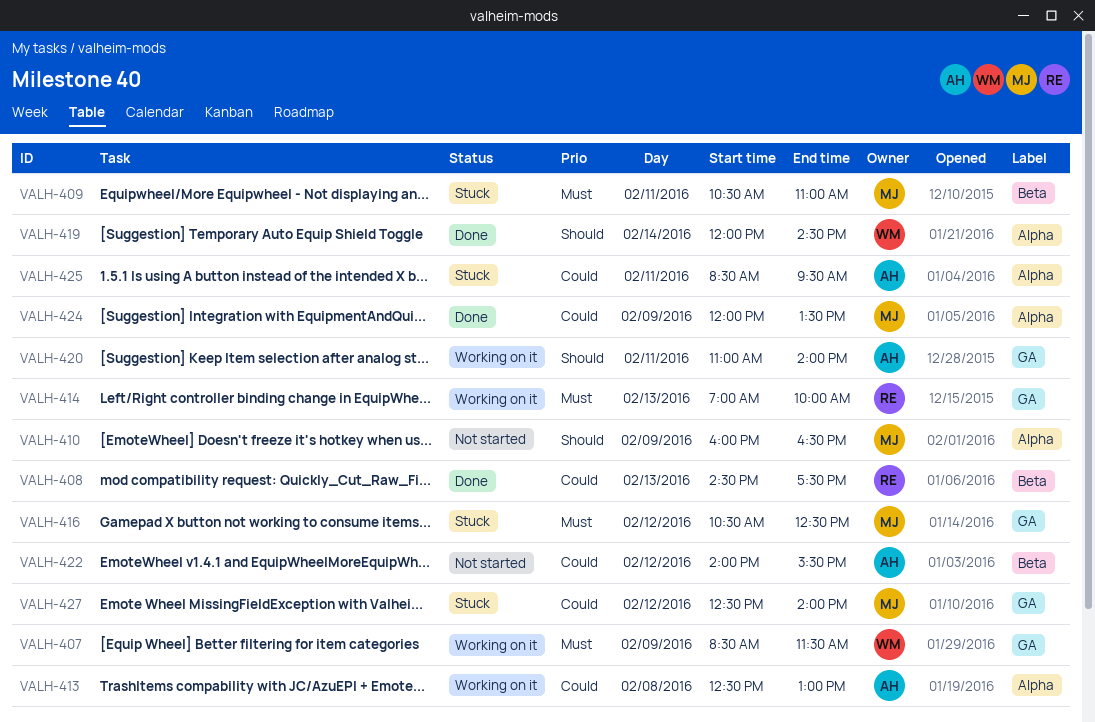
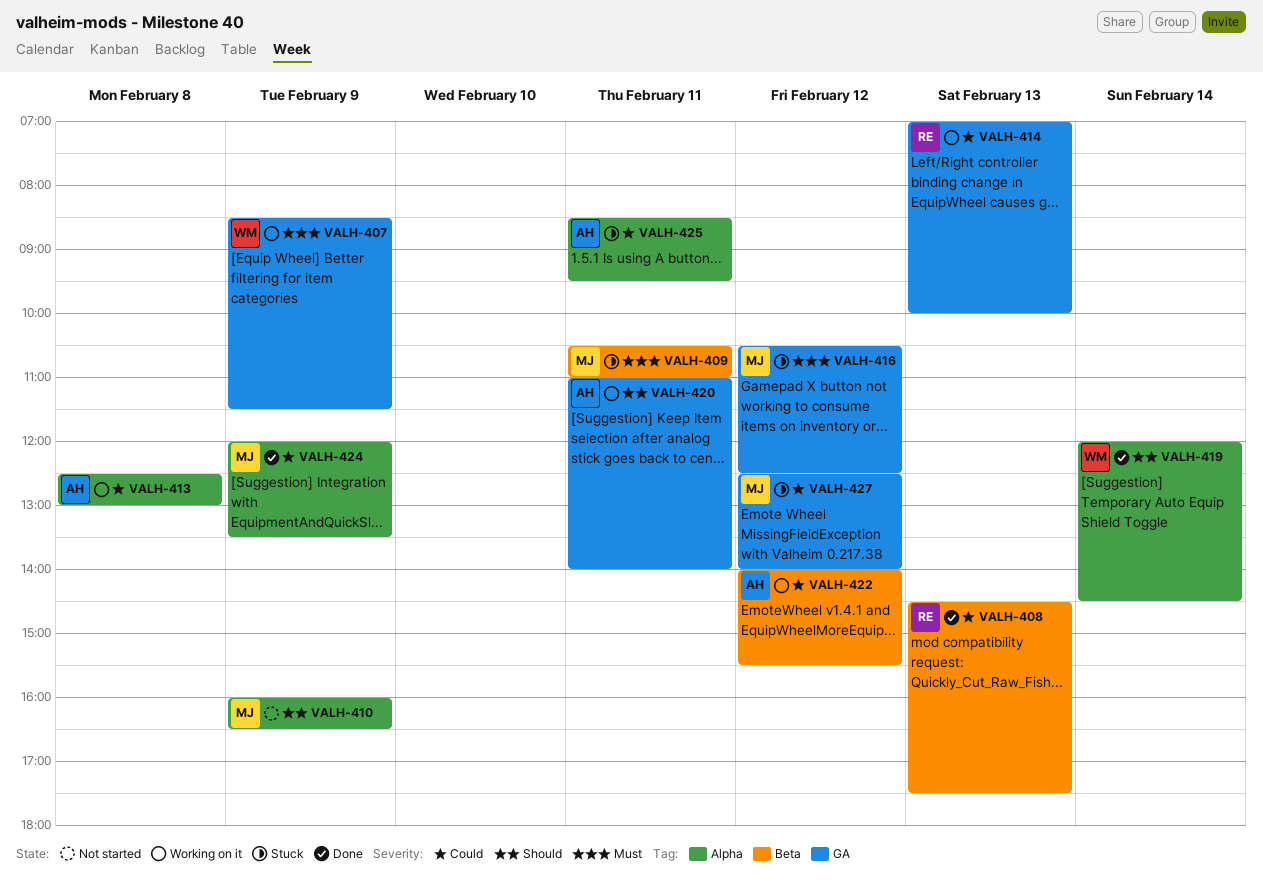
VALH-414, priority: Must -> Could
VALH-422, status: Not started -> Working on it

